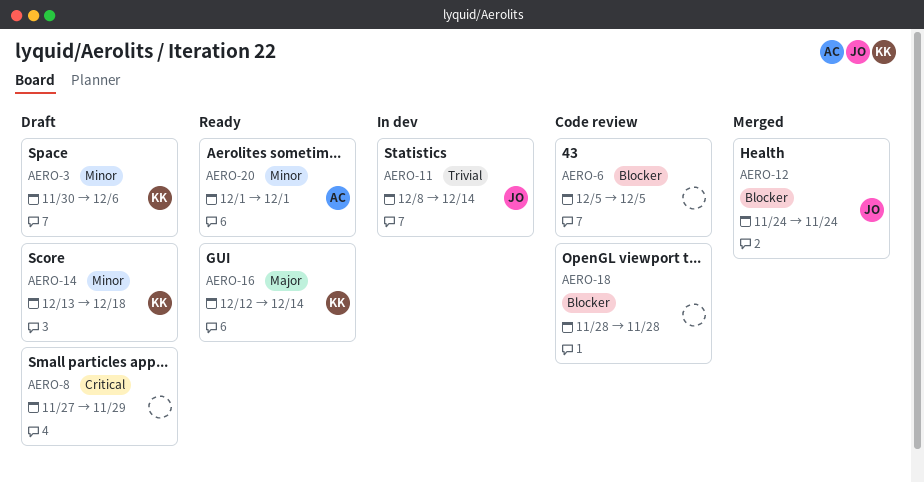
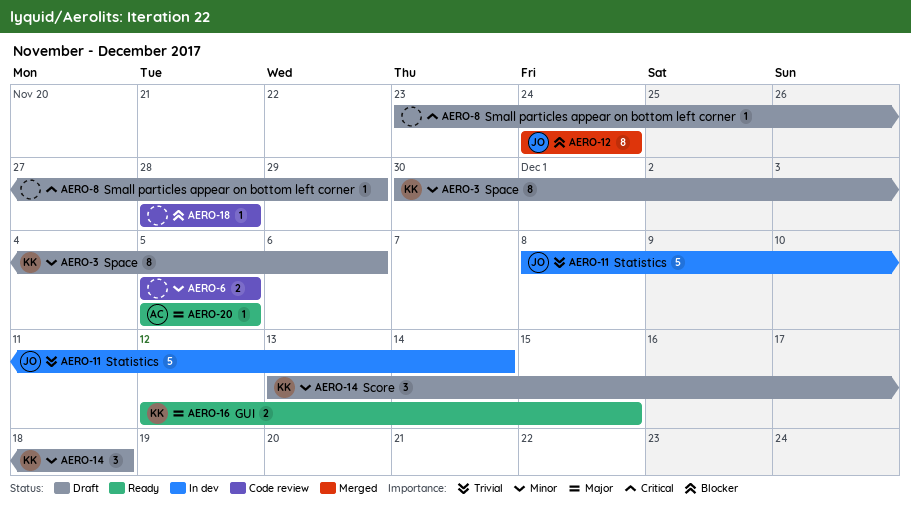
AERO-6, priority: Blocker -> Minor
AERO-8, start: Nov 27 -> Nov 23
AERO-16, due: Dec 14 -> Dec 15
AERO-20, priority: Minor -> Major
AERO-20, start: Dec 1 -> Dec 5
AERO-20, due: Dec 1 -> Dec 5

